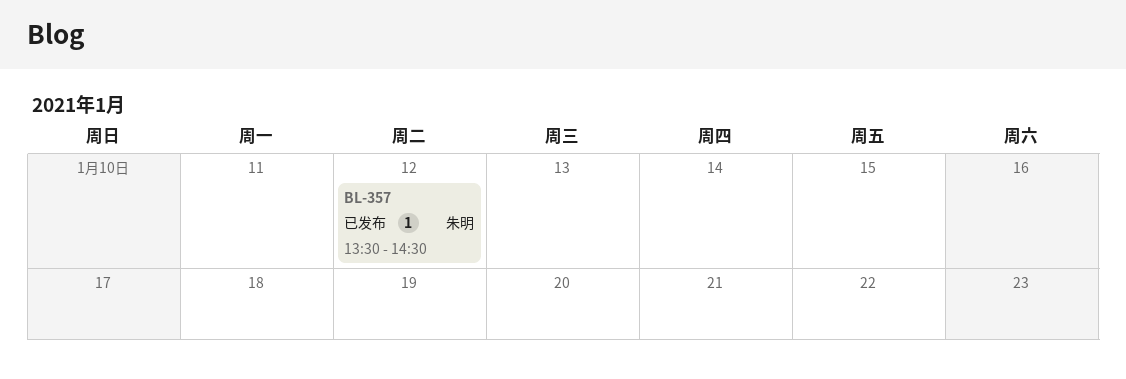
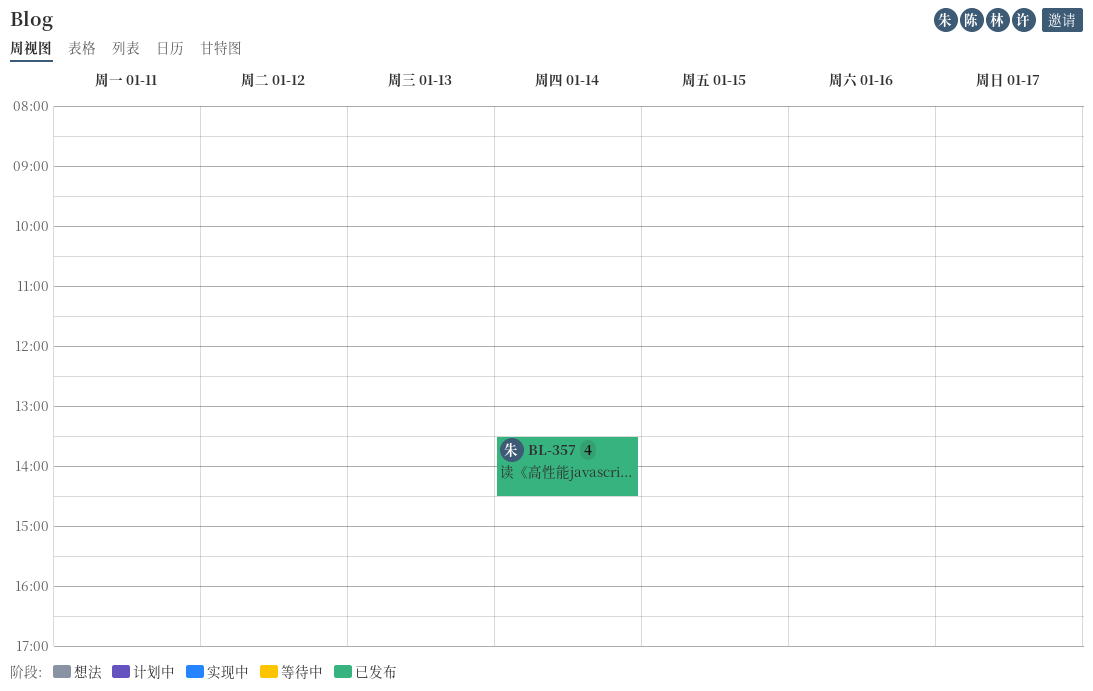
BL-357, estimate: 1 -> 4
BL-357, day: Jan 12 -> Jan 14

